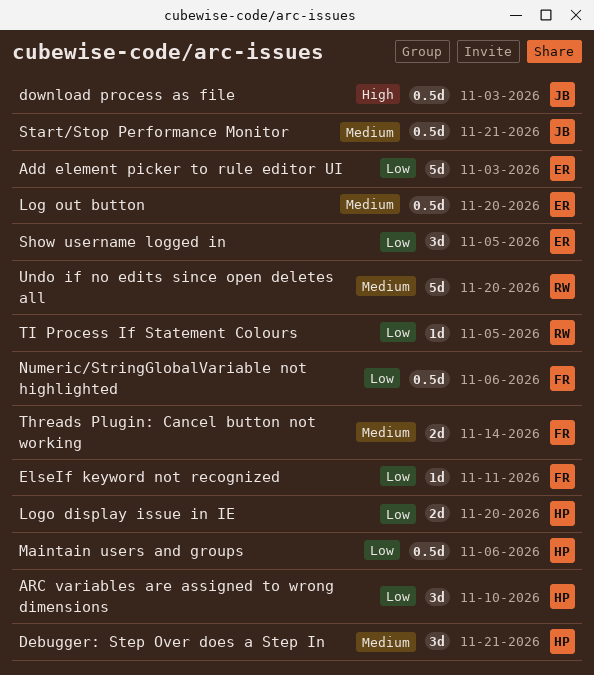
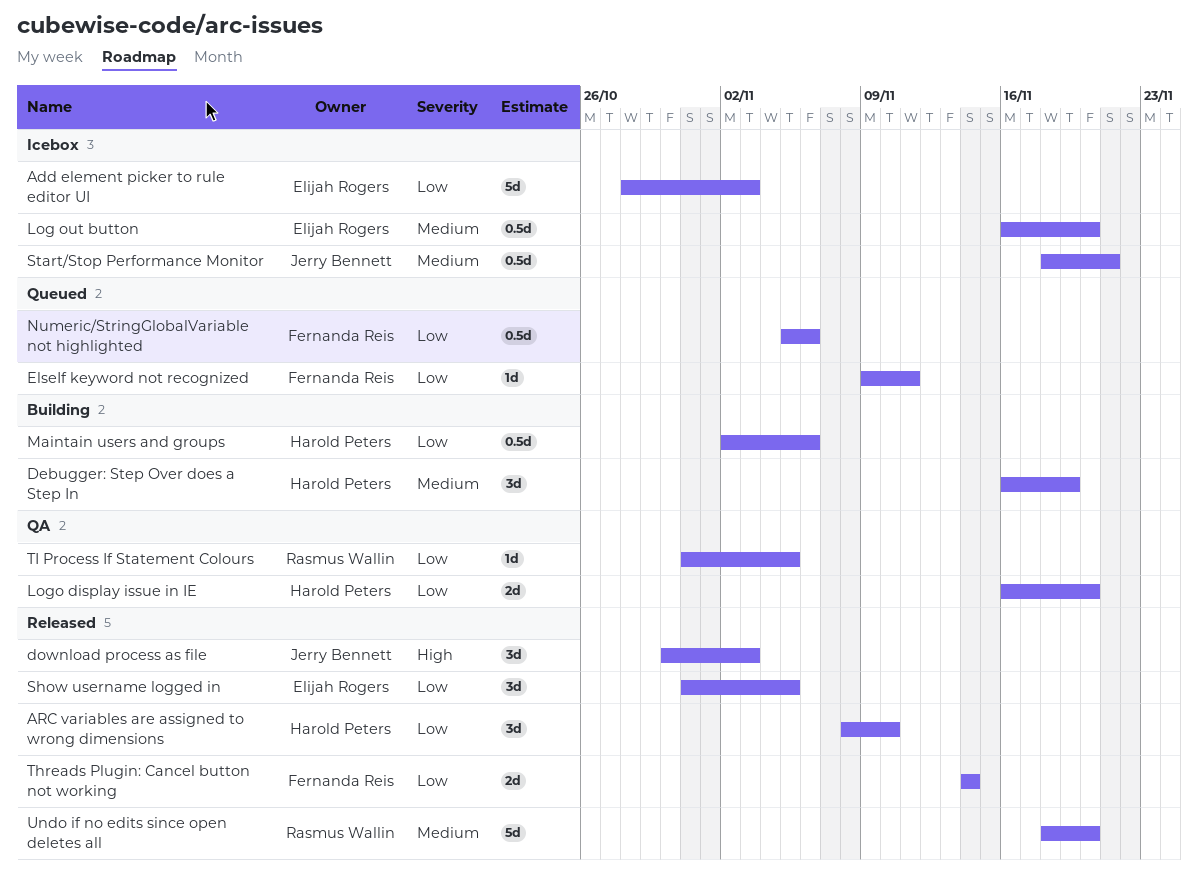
Debugger: Step Over does a Step In, due: Nov 21 -> Nov 19
download process as file, estimate: 0.5d -> 3d
Threads Plugin: Cancel button not working, priority: Medium -> Low

